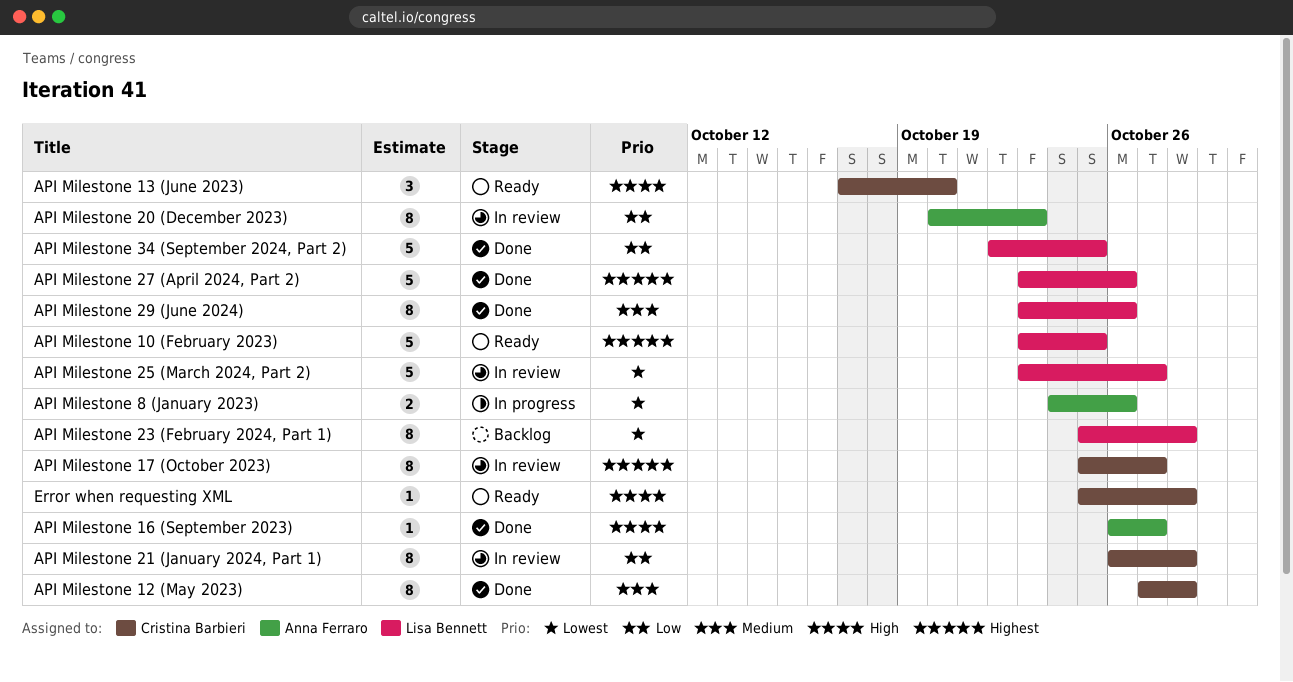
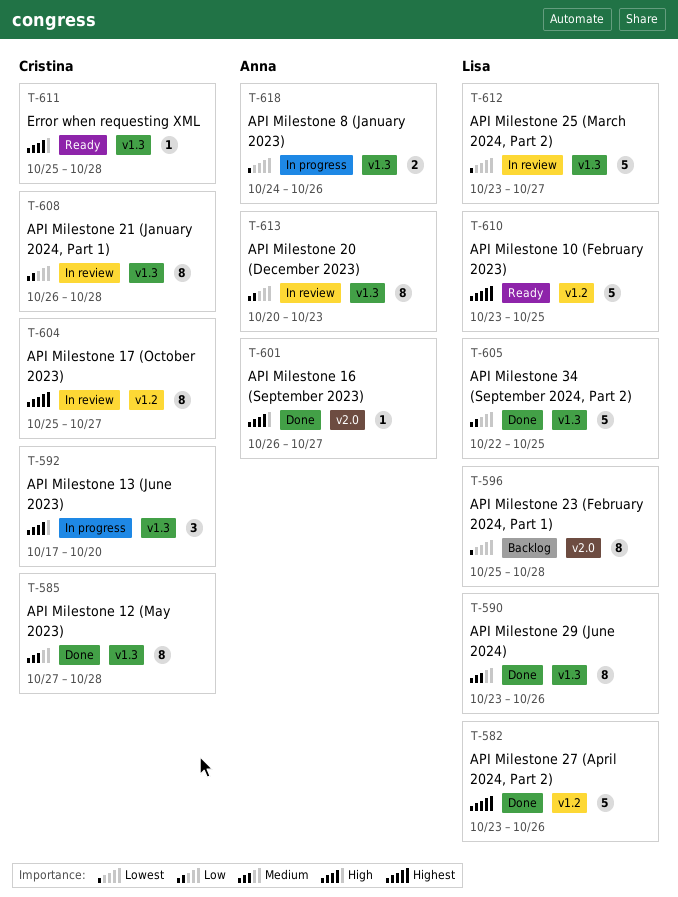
API Milestone 13 (June 2023), status: Ready -> In progress

